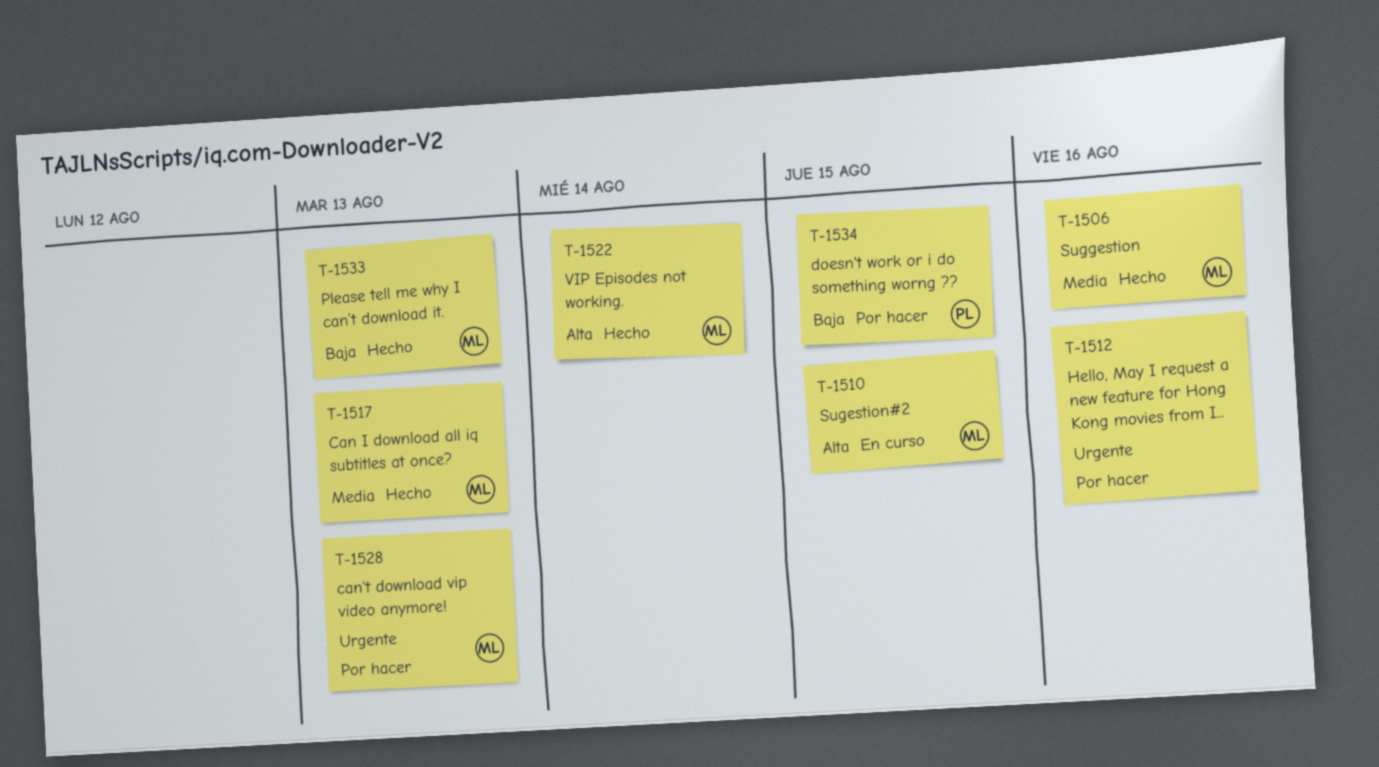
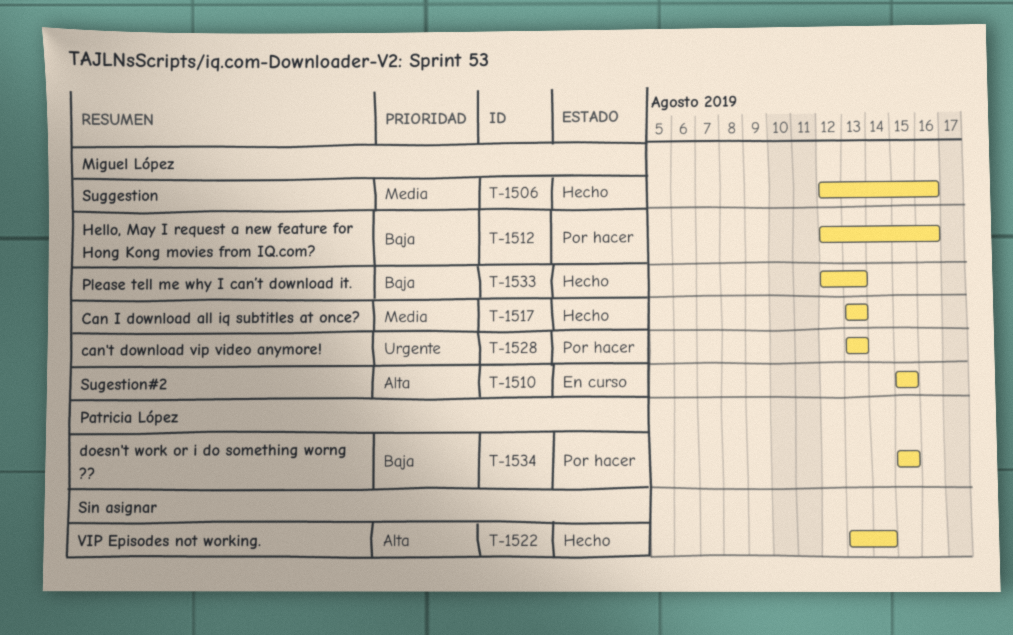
T-1512, owner: none -> Miguel López
T-1512, priority: Urgente -> Baja
T-1522, owner: Miguel López -> none

